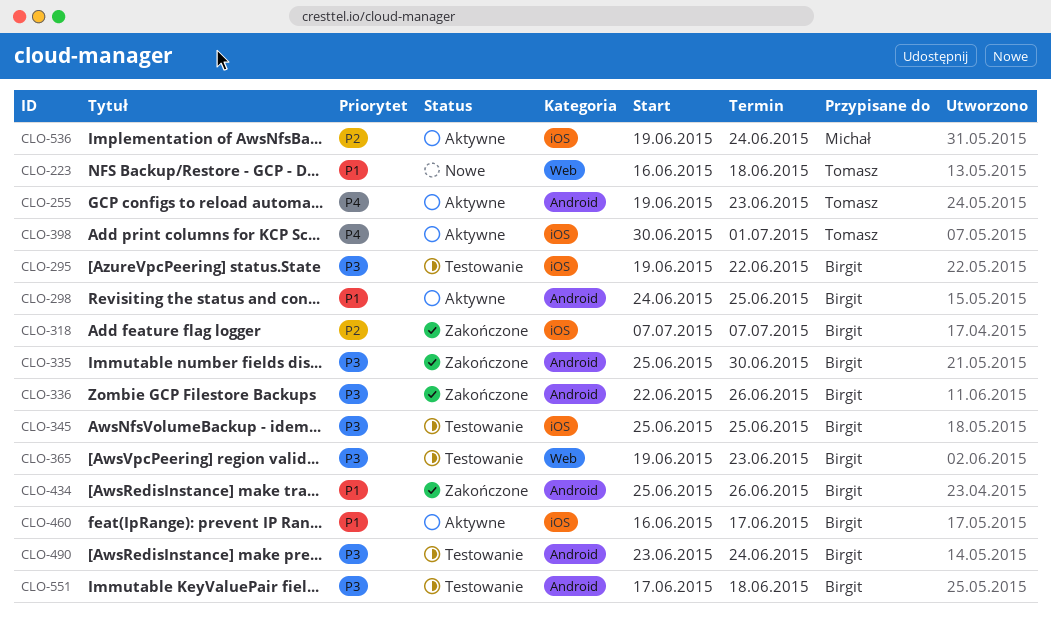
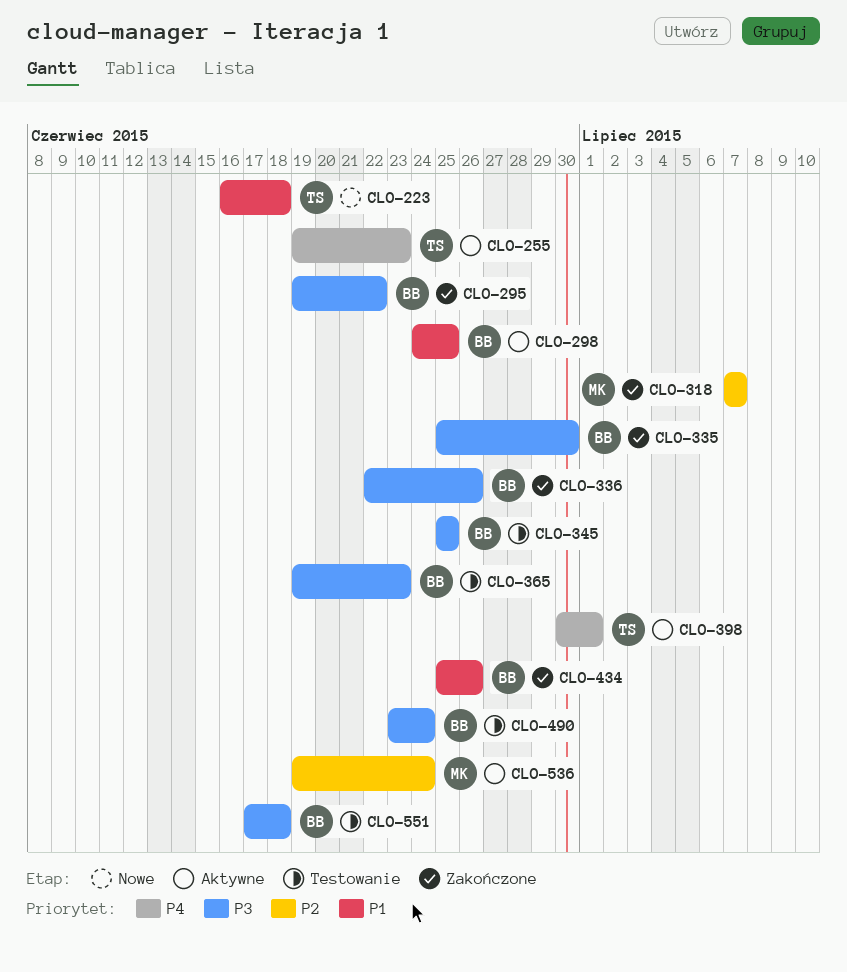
CLO-295, status: Testowanie -> Zakończone
CLO-318, owner: Birgit -> Michał
CLO-460: present -> none

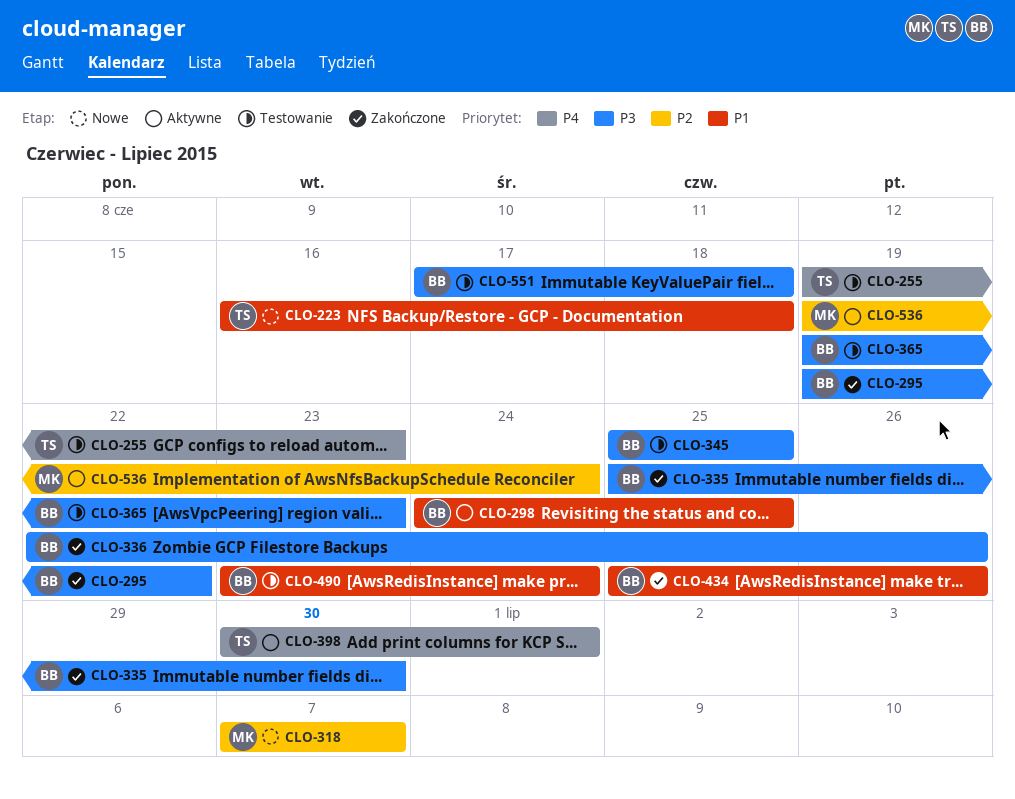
CLO-255, status: Aktywne -> Testowanie
CLO-318, status: Zakończone -> Nowe
CLO-490, priority: P3 -> P1

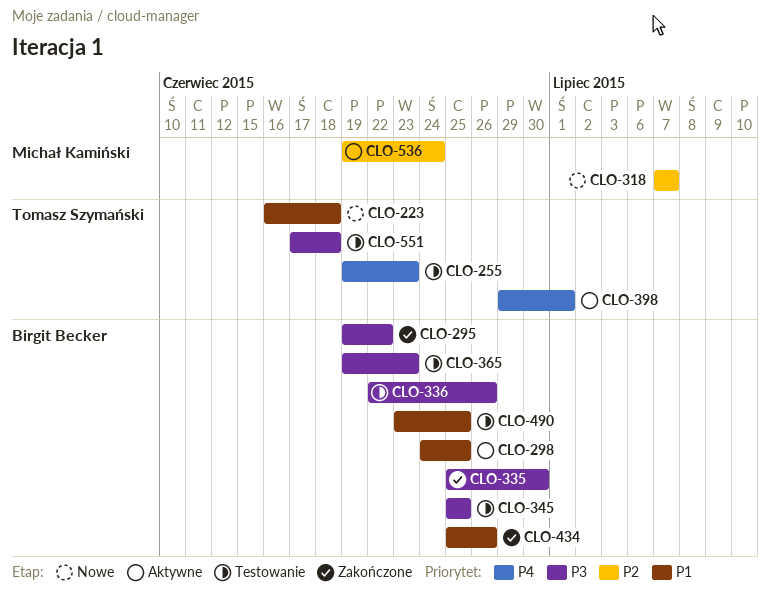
CLO-336, status: Zakończone -> Testowanie
CLO-398, start: Jun 30 -> Jun 29
CLO-490, due: Jun 24 -> Jun 25
CLO-551, owner: Birgit Becker -> Tomasz Szymański

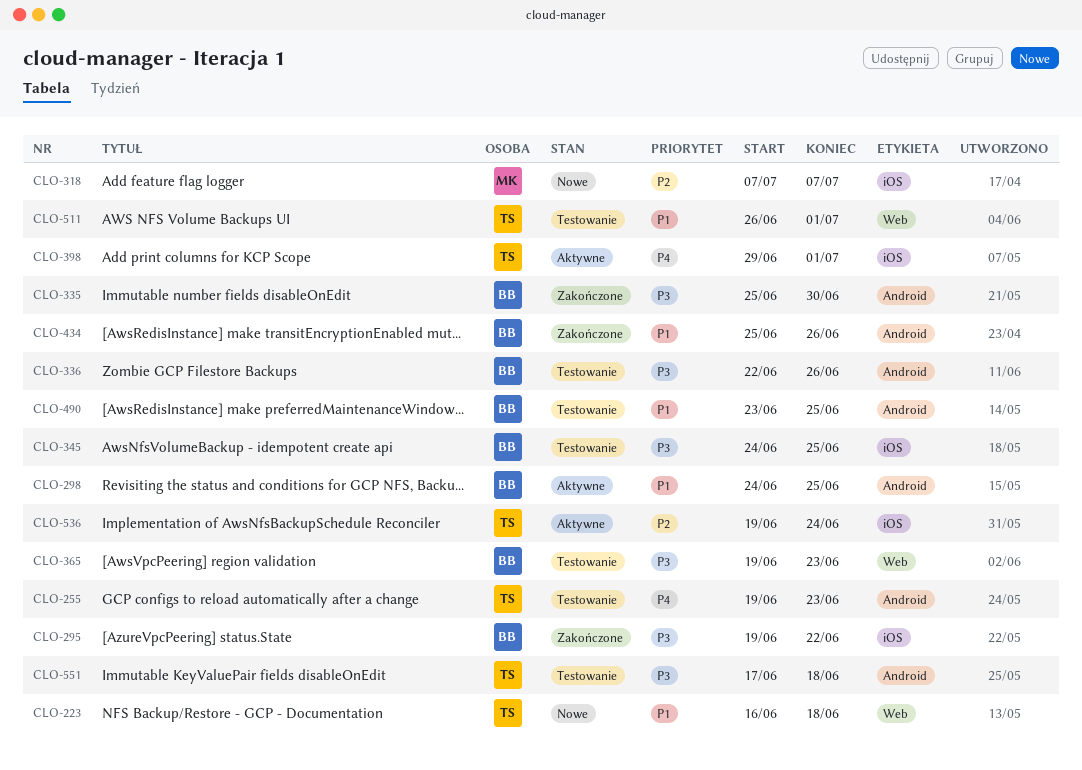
CLO-345, start: Jun 25 -> Jun 24
CLO-511: none -> present
CLO-536, owner: Michał Kamiński -> Tomasz Szymański

